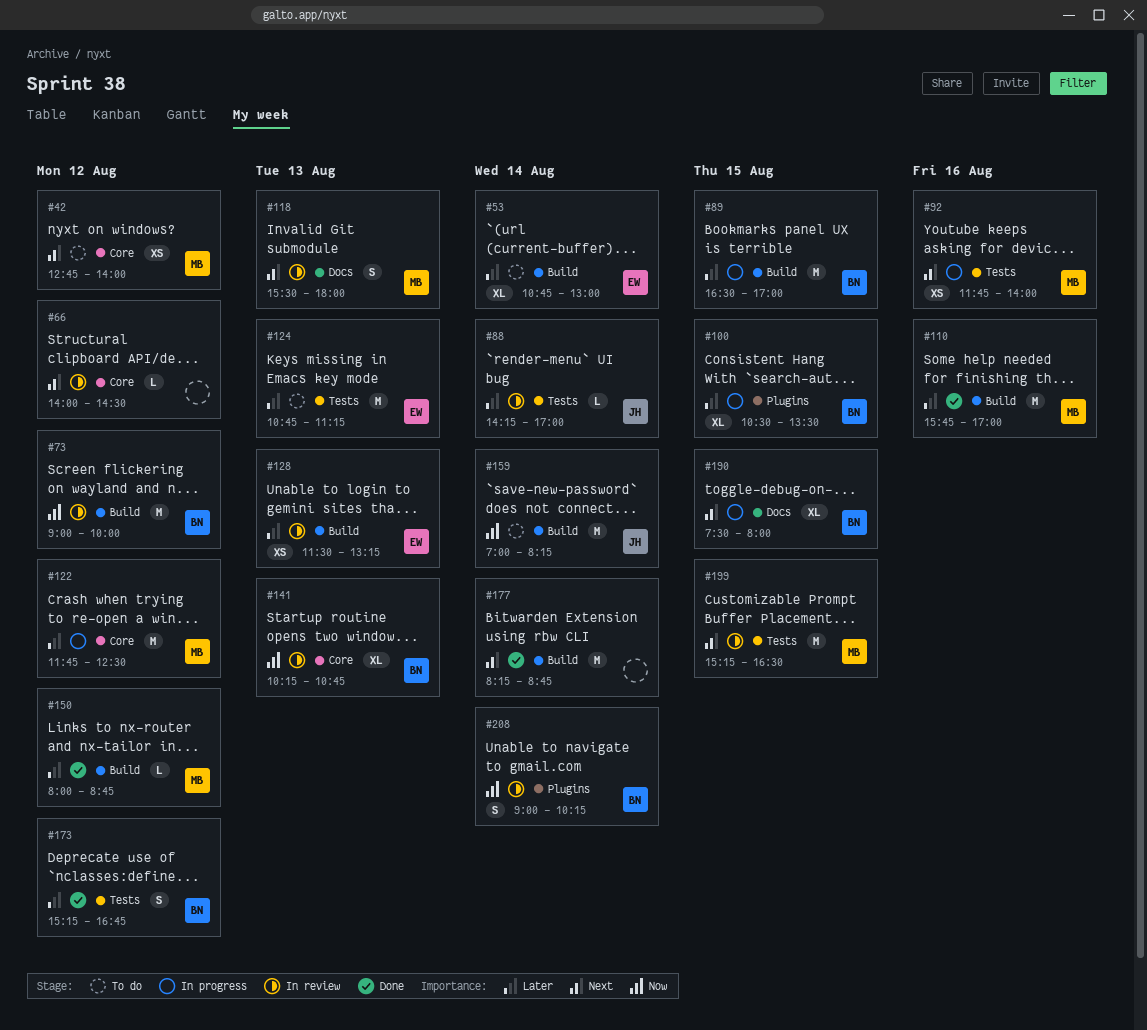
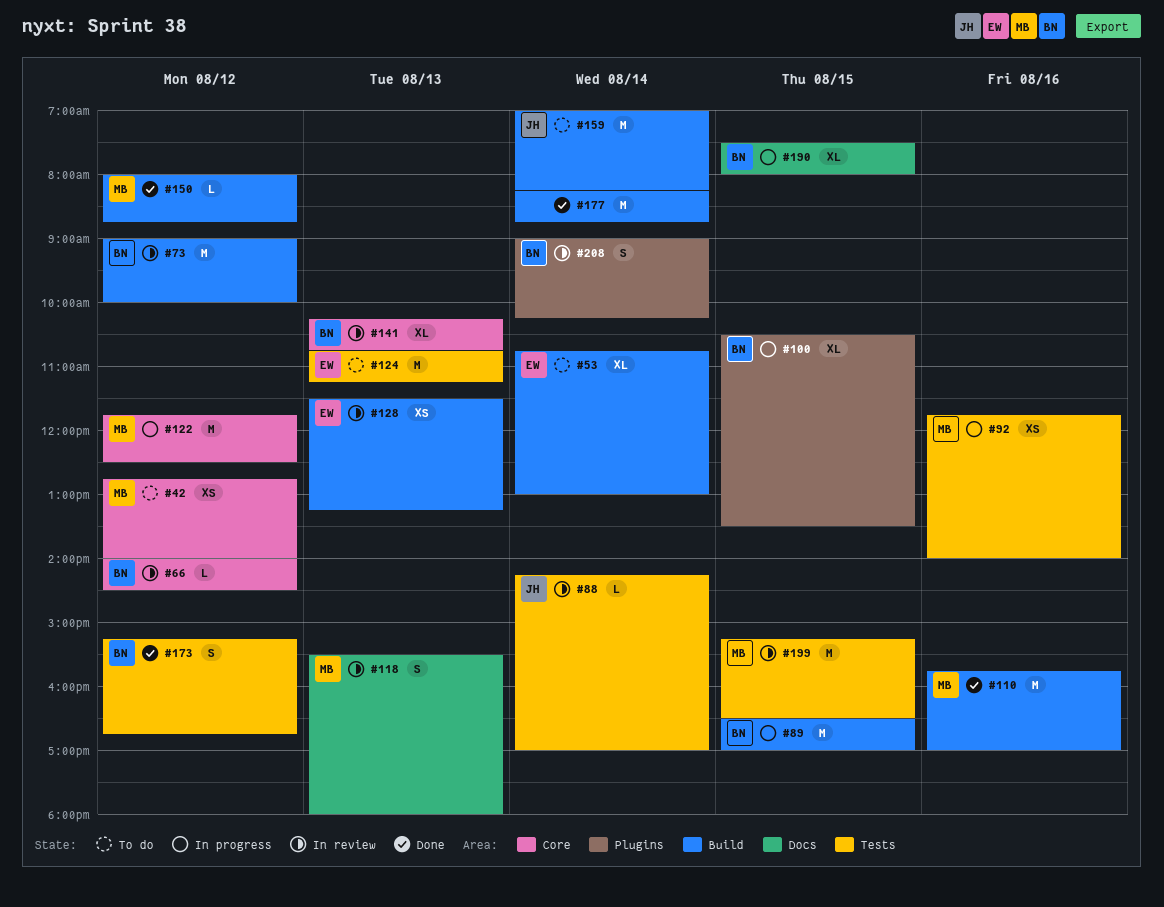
#66, owner: none -> BN

